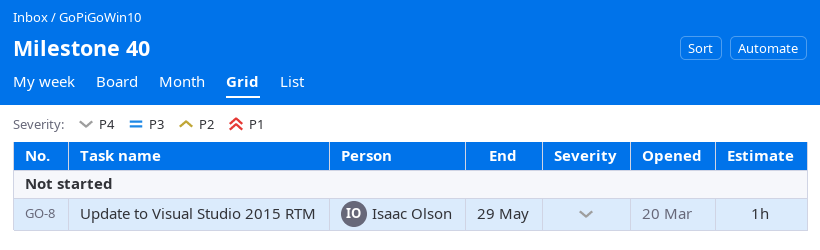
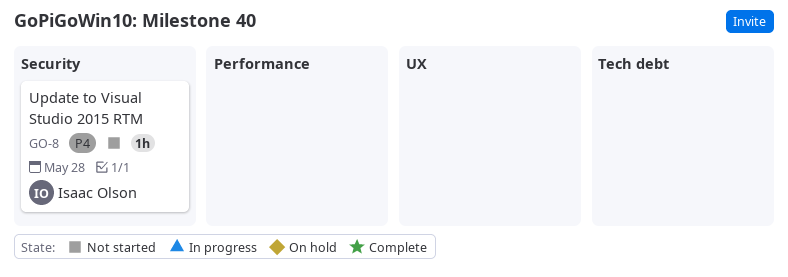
GO-8, due: May 29 -> May 28

